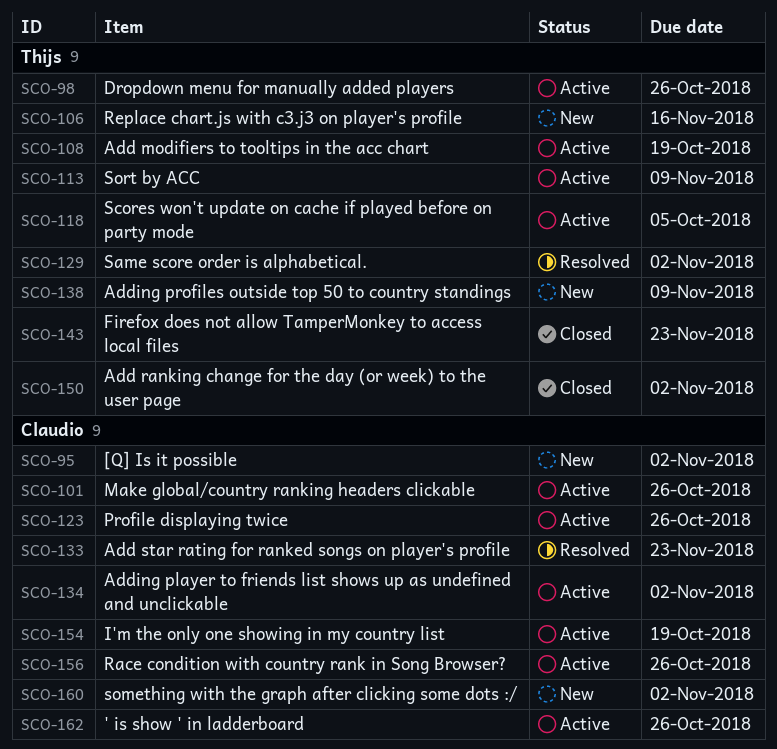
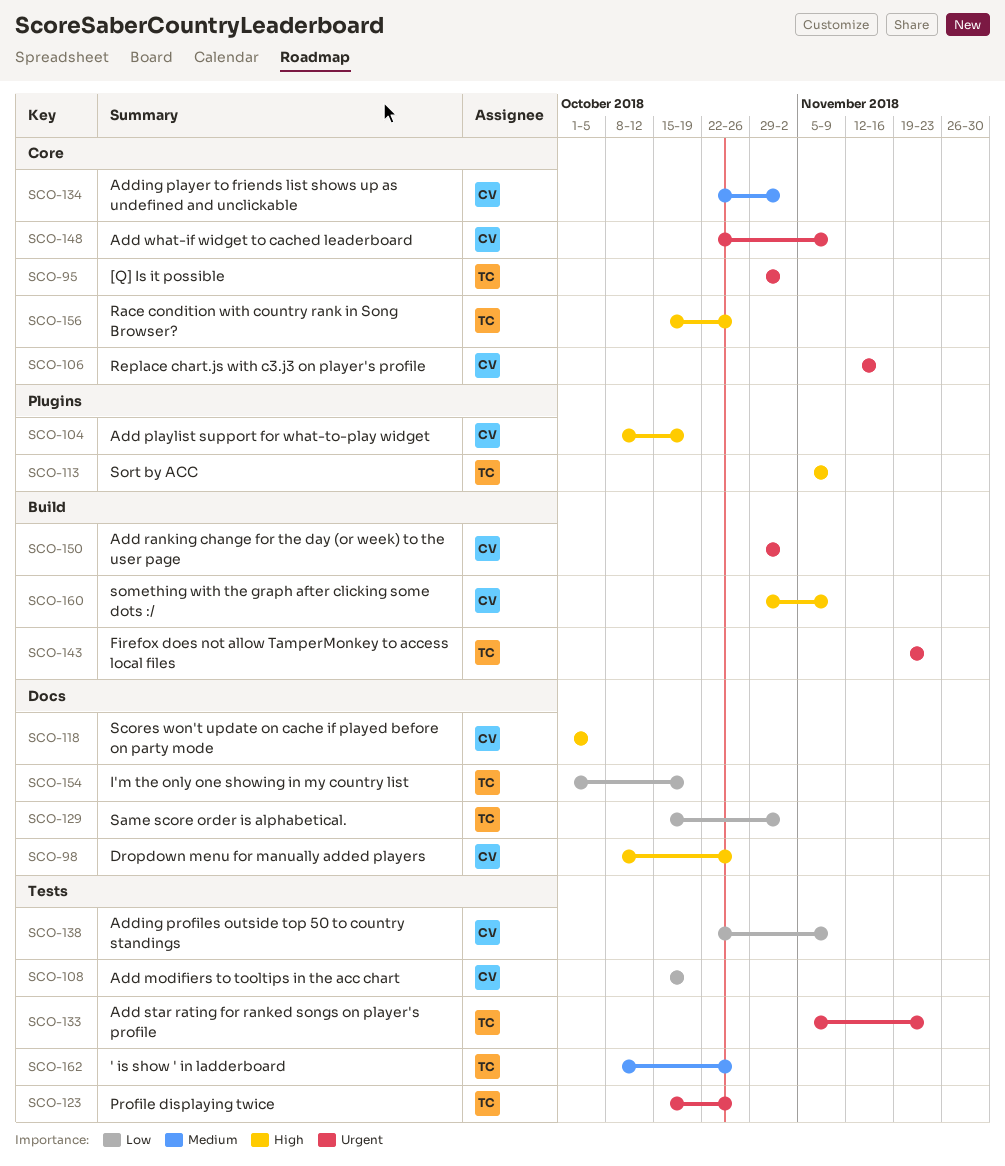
SCO-95, owner: Claudio -> Thijs
SCO-98, owner: Thijs -> Claudio
SCO-101: present -> none
SCO-104: none -> present
SCO-106, owner: Thijs -> Claudio
SCO-108, owner: Thijs -> Claudio
SCO-118, owner: Thijs -> Claudio
SCO-123, owner: Claudio -> Thijs
SCO-133, owner: Claudio -> Thijs
SCO-138, owner: Thijs -> Claudio
SCO-148: none -> present
SCO-150, owner: Thijs -> Claudio
SCO-154, owner: Claudio -> Thijs
SCO-156, owner: Claudio -> Thijs
SCO-160, due: Nov 2 -> Nov 9
SCO-162, owner: Claudio -> Thijs

